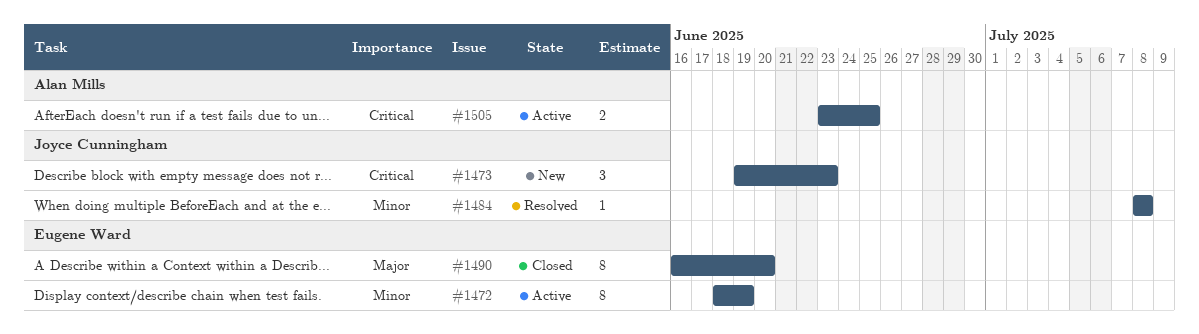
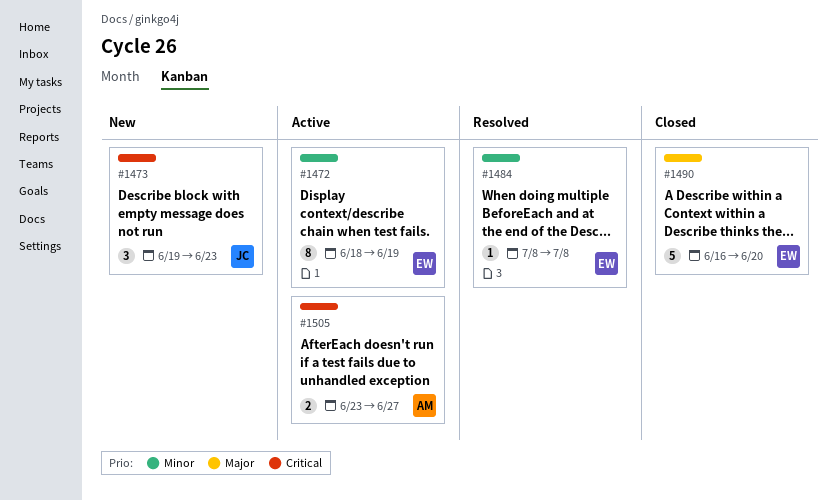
#1484, owner: Joyce Cunningham -> Eugene Ward
#1490, estimate: 8 -> 5
#1505, due: Jun 25 -> Jun 27

